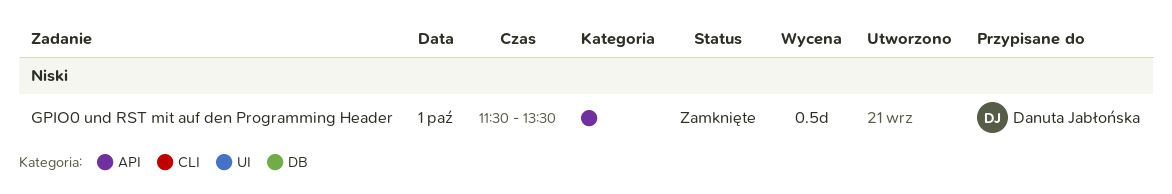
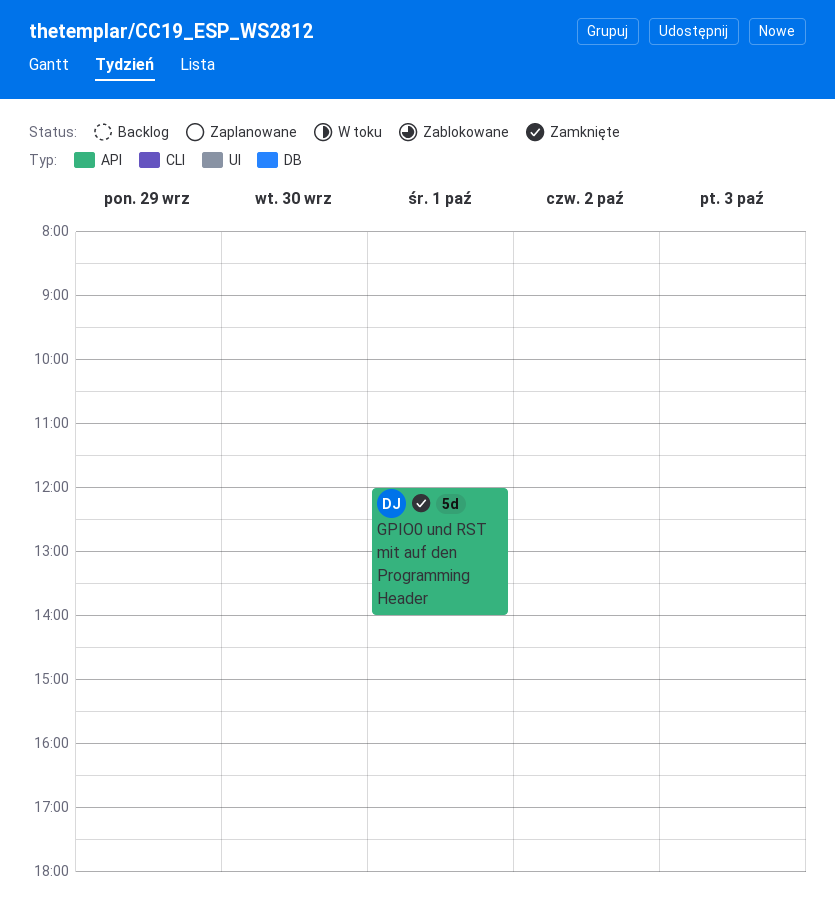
GPIO0 und RST mit auf den Programming Header, estimate: 0.5d -> 5d
GPIO0 und RST mit auf den Programming Header, begins: 11:30 -> 12:00
GPIO0 und RST mit auf den Programming Header, ends: 13:30 -> 14:00

